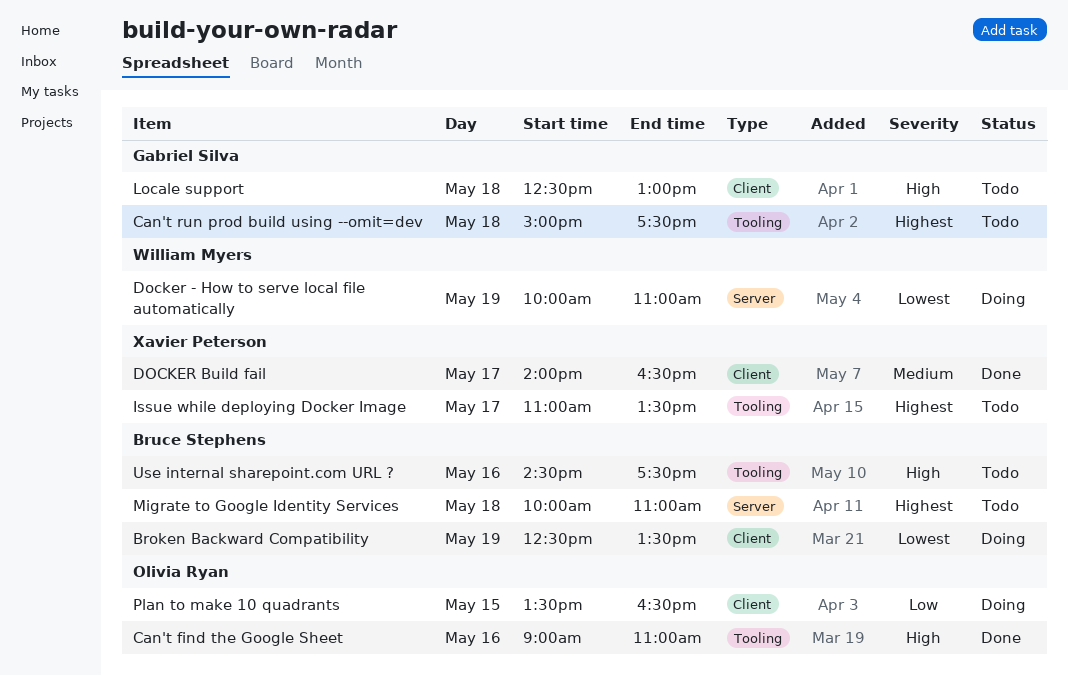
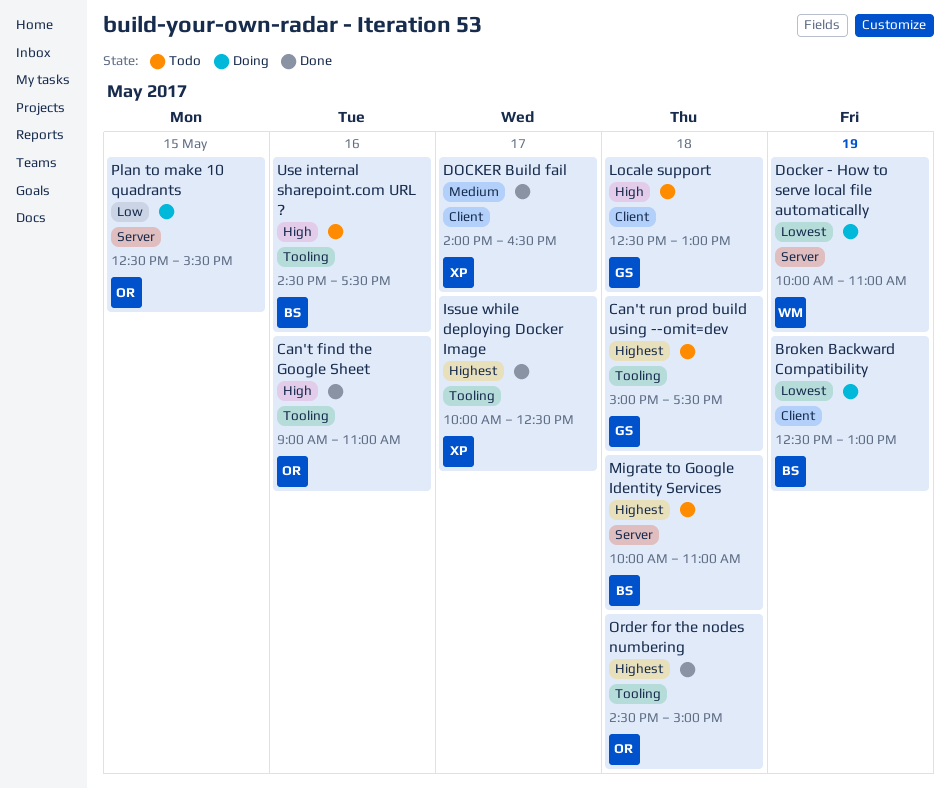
Broken Backward Compatibility, ends: 13:30 -> 13:00
Issue while deploying Docker Image, status: Todo -> Done
Issue while deploying Docker Image, begins: 11:00 -> 10:00
Issue while deploying Docker Image, ends: 13:30 -> 12:30
Order for the nodes numbering: none -> present
Plan to make 10 quadrants, label: Client -> Server
Plan to make 10 quadrants, begins: 13:30 -> 12:30
Plan to make 10 quadrants, ends: 16:30 -> 15:30

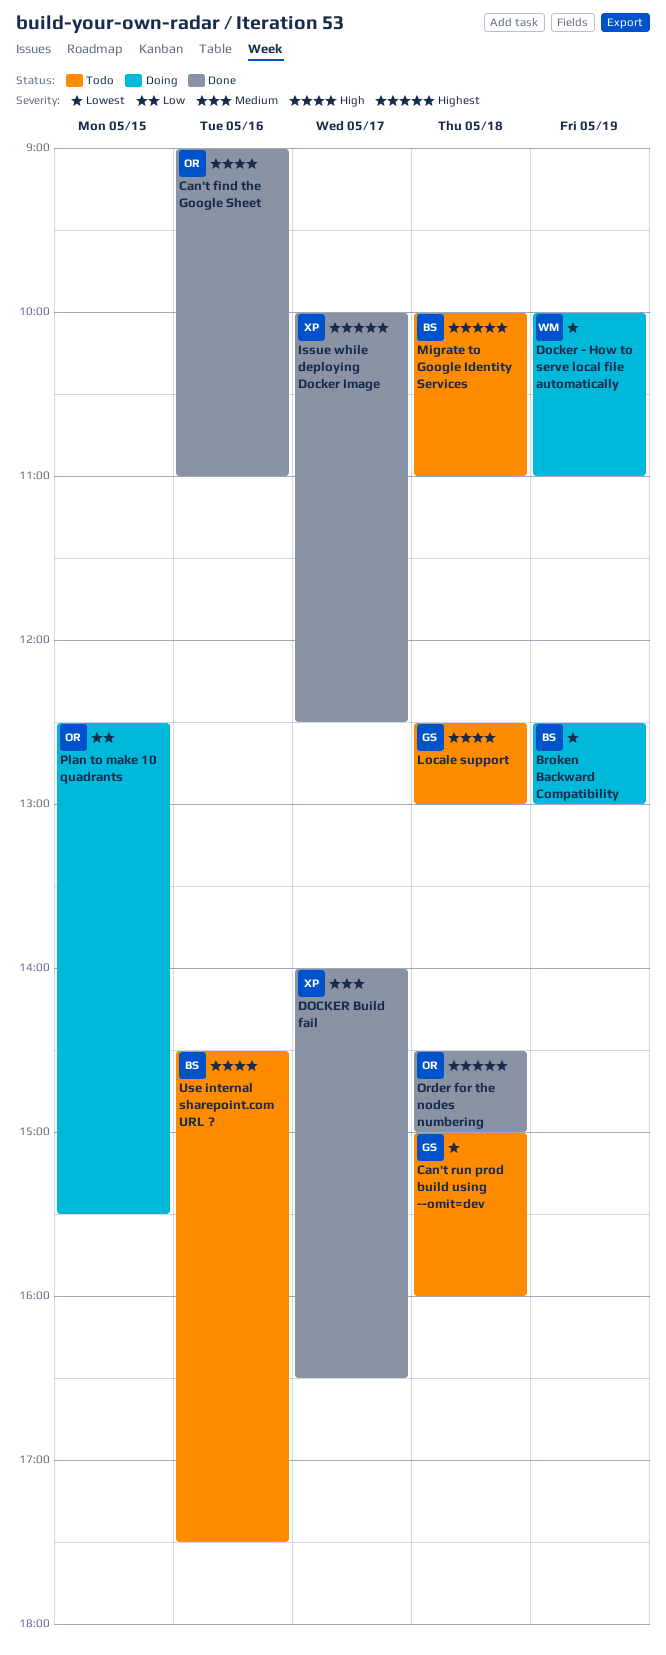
Can't run prod build using --omit=dev, priority: Highest -> Lowest
Can't run prod build using --omit=dev, ends: 17:30 -> 16:00

